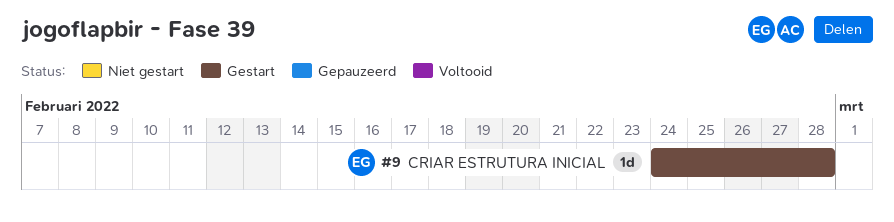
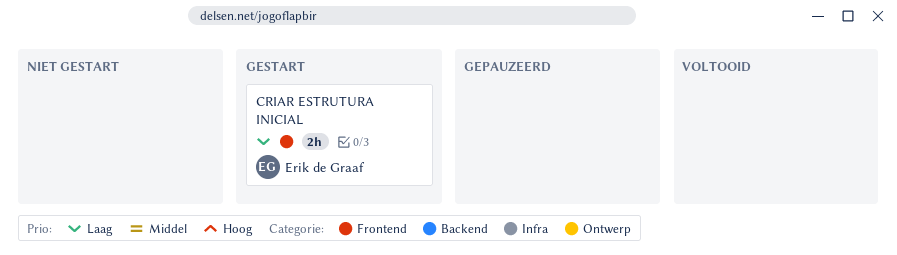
CRIAR ESTRUTURA INICIAL, estimate: 1d -> 2h

